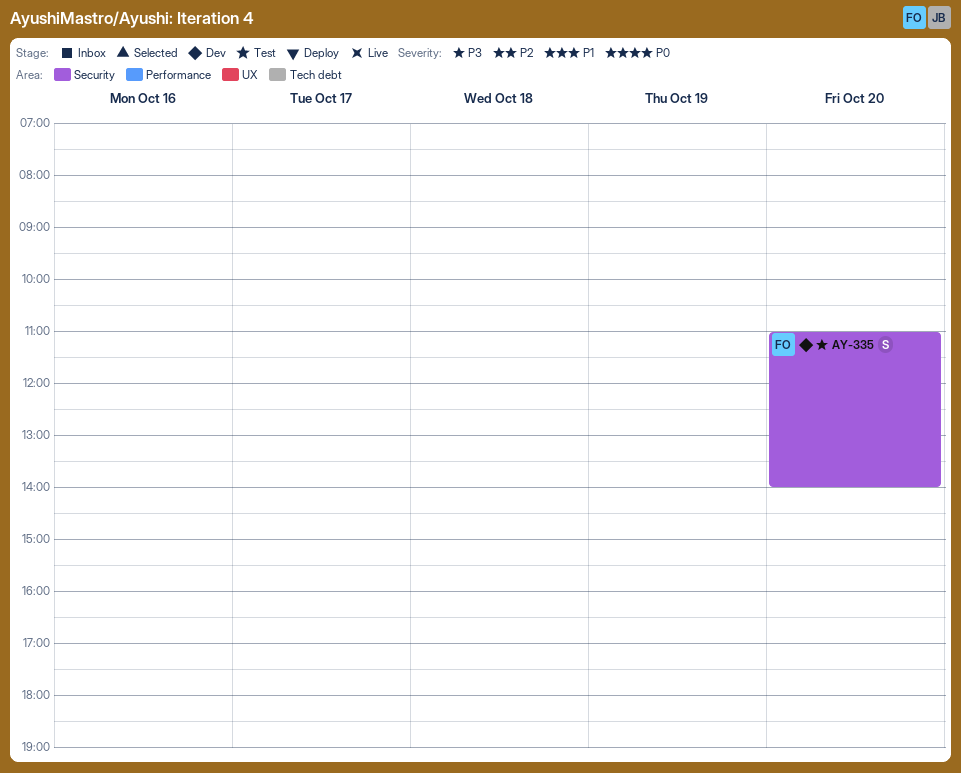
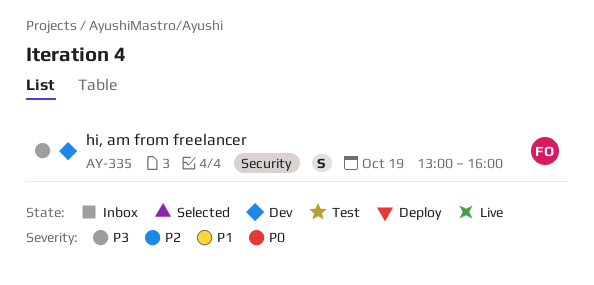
AY-335, day: Oct 20 -> Oct 19
AY-335, begins: 11:00 -> 13:00
AY-335, ends: 14:00 -> 16:00

